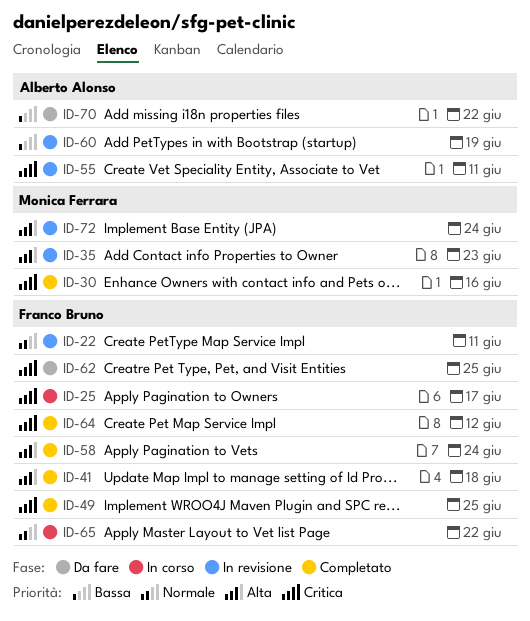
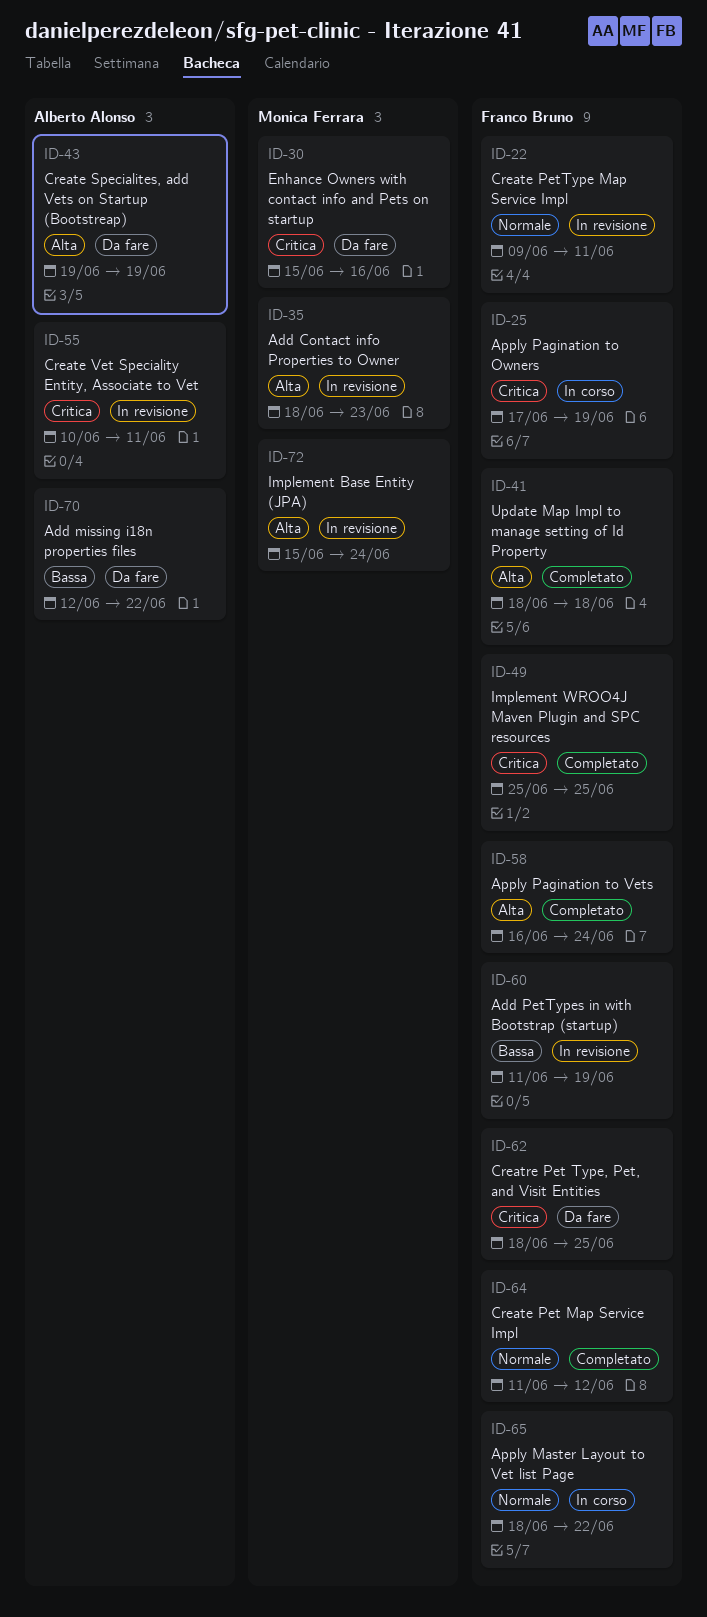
ID-25, due: Jun 17 -> Jun 19
ID-30, status: Completato -> Da fare
ID-43: none -> present
ID-60, owner: Alberto Alonso -> Franco Bruno
ID-64, priority: Critica -> Normale

